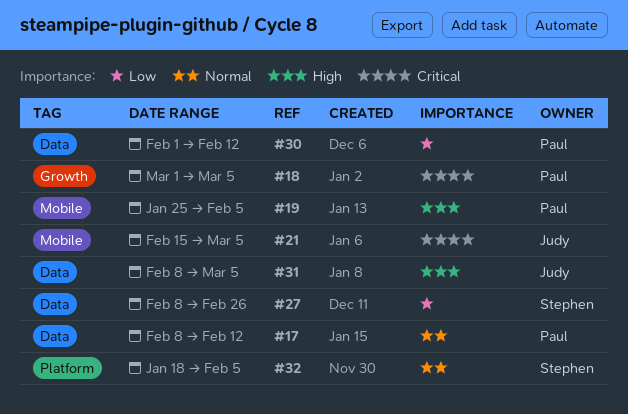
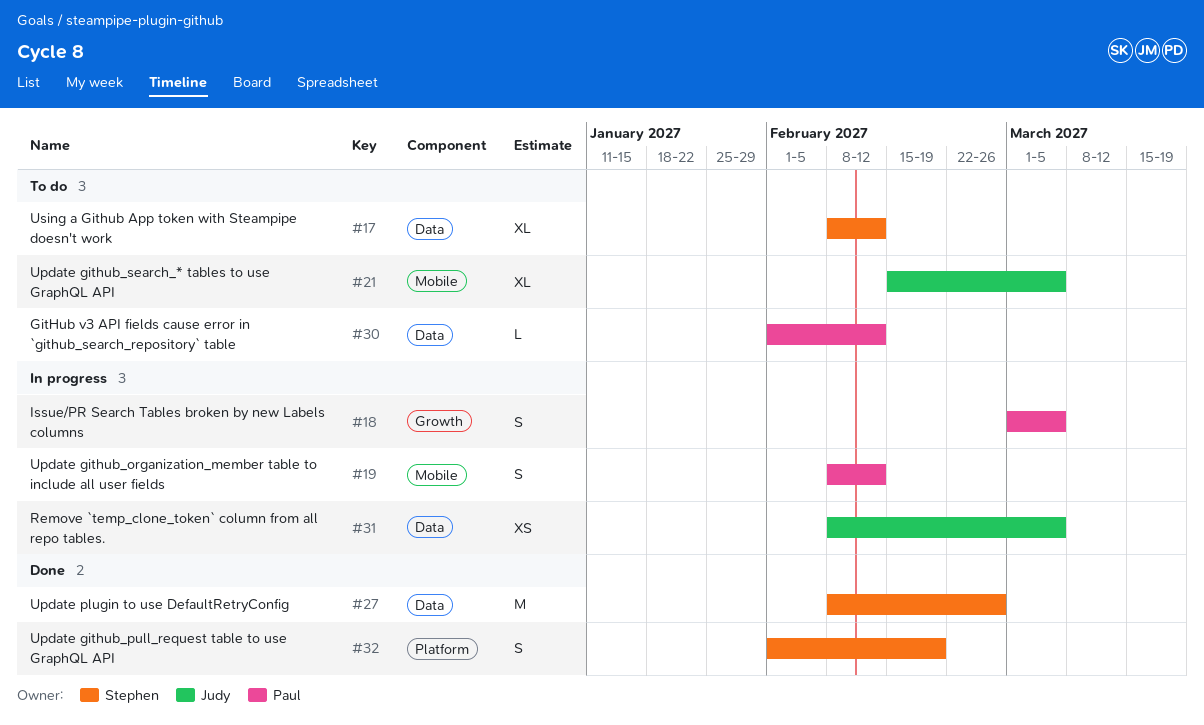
#17, owner: Paul -> Stephen
#19, start: Jan 25 -> Feb 8
#19, due: Feb 5 -> Feb 12
#32, start: Jan 18 -> Feb 1
#32, due: Feb 5 -> Feb 19

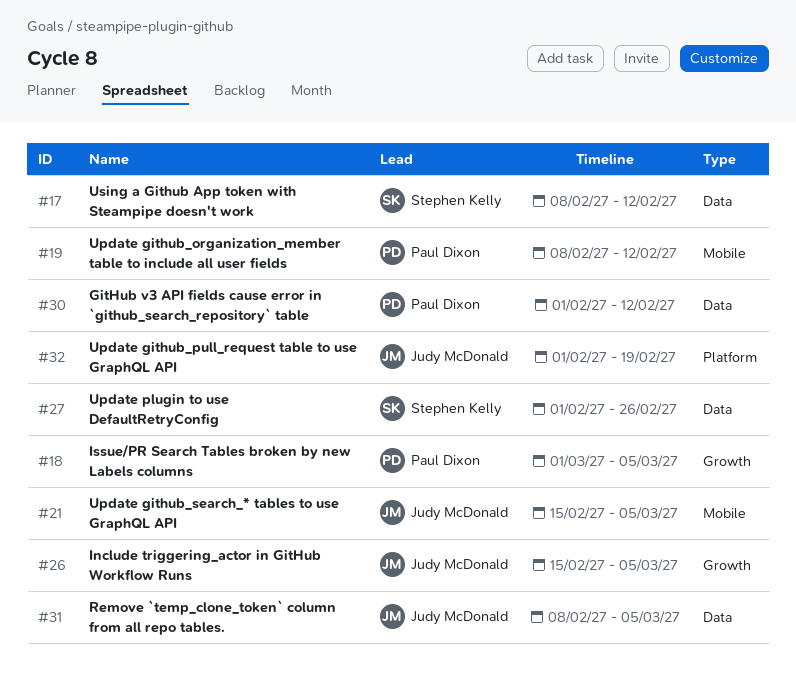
#26: none -> present
#27, start: Feb 8 -> Feb 1
#32, owner: Stephen Kelly -> Judy McDonald

